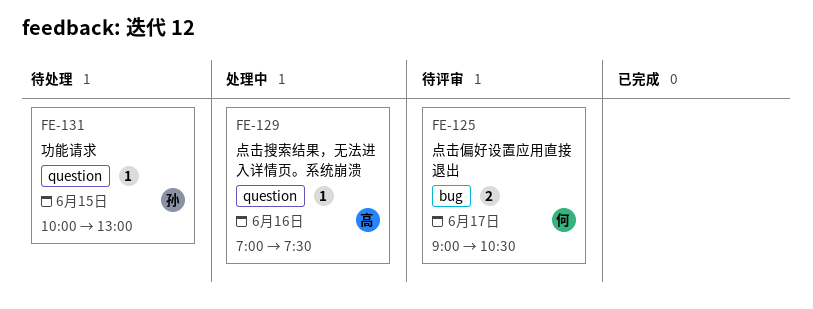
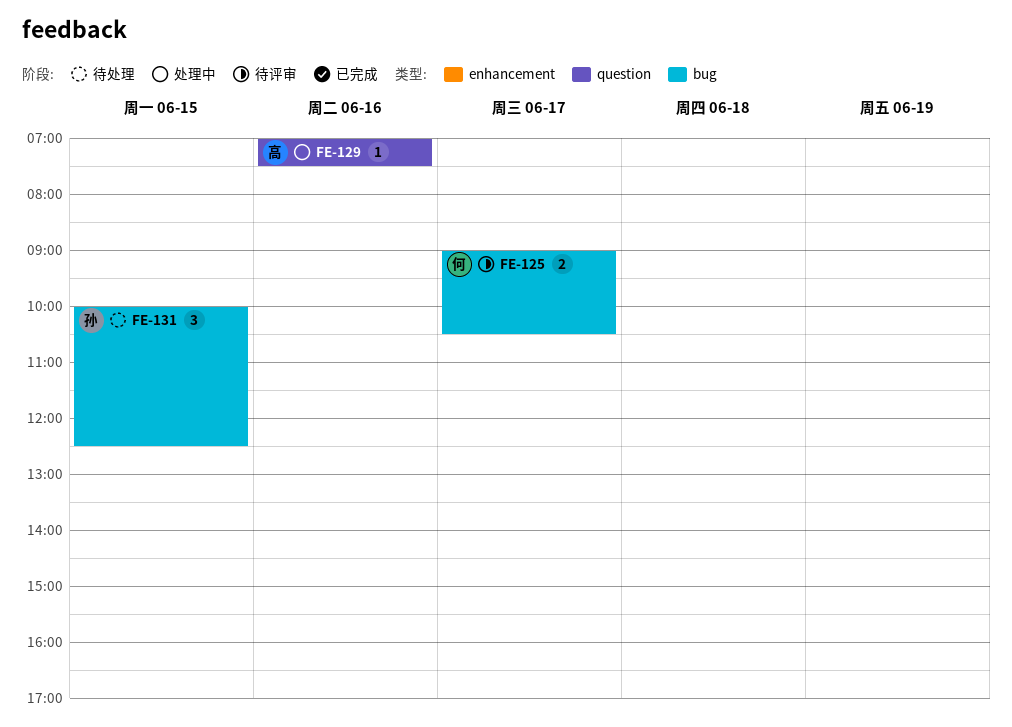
FE-131, label: question -> bug
FE-131, estimate: 1 -> 3
FE-131, ends: 13:00 -> 12:30

